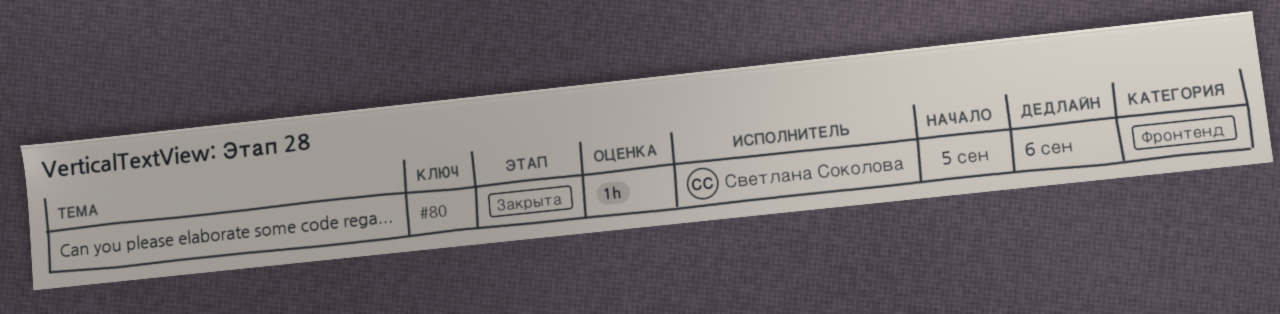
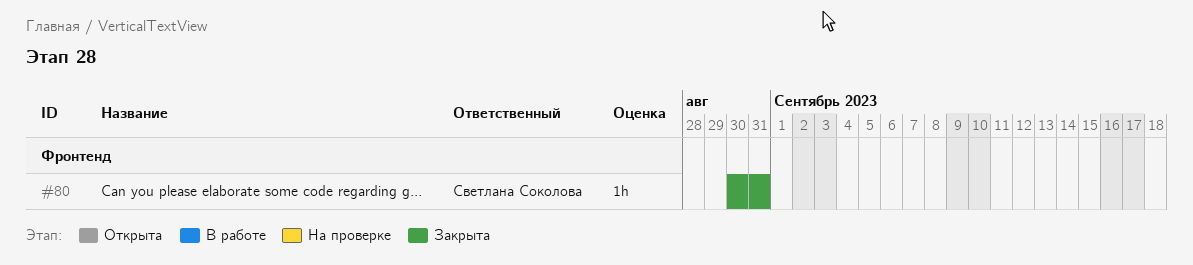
#80, start: Sep 5 -> Aug 30
#80, due: Sep 6 -> Aug 31

